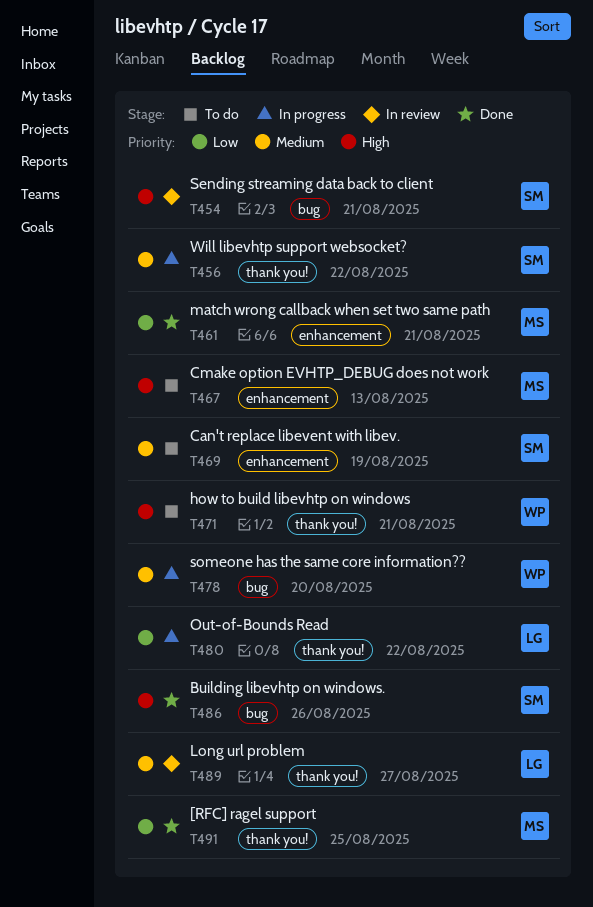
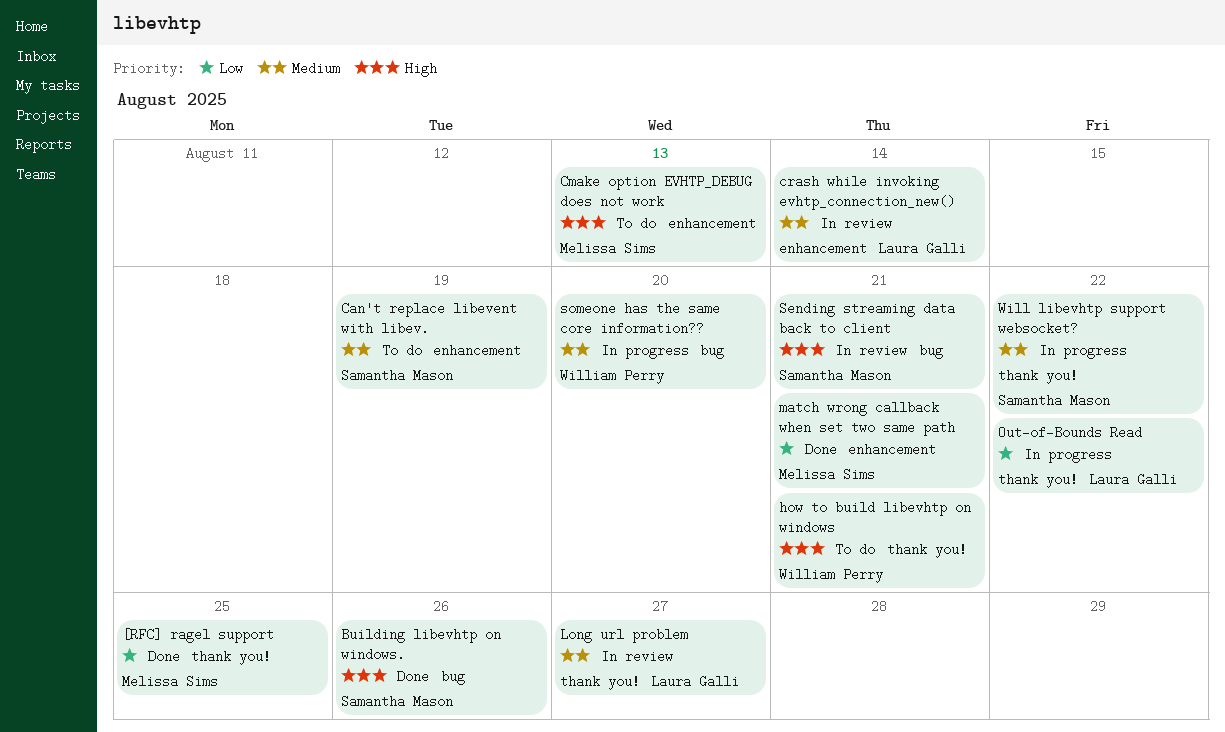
crash while invoking evhtp_connection_new(): none -> present

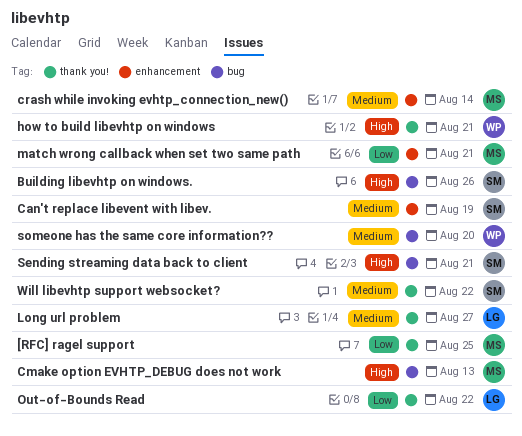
Cmake option EVHTP_DEBUG does not work, label: enhancement -> bug
crash while invoking evhtp_connection_new(), owner: Laura Galli -> Melissa Sims

